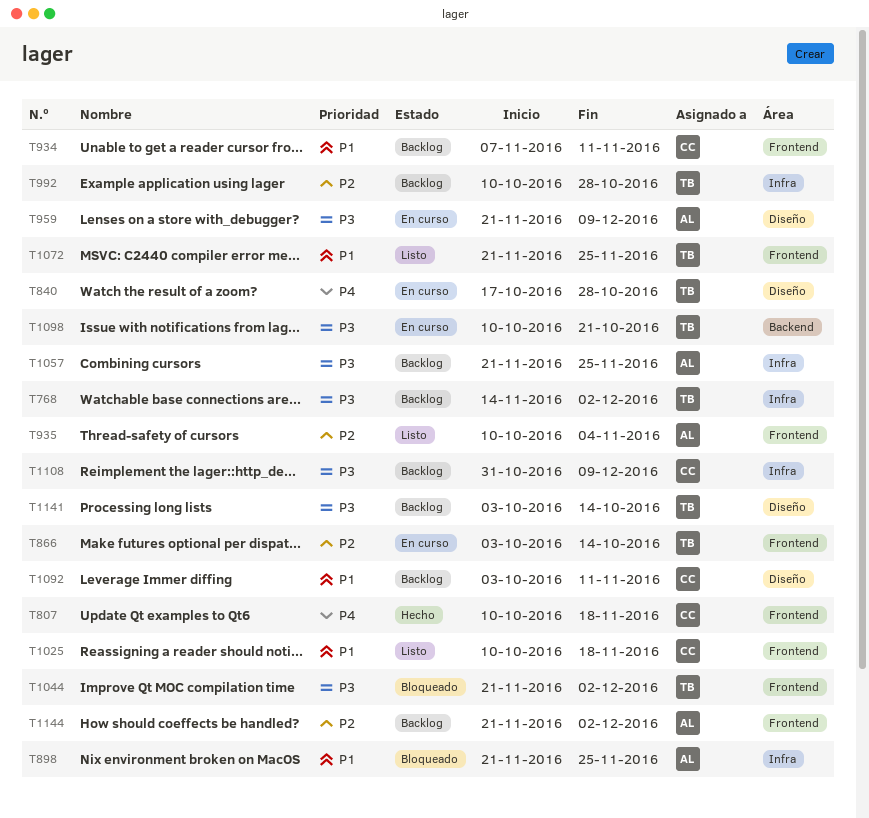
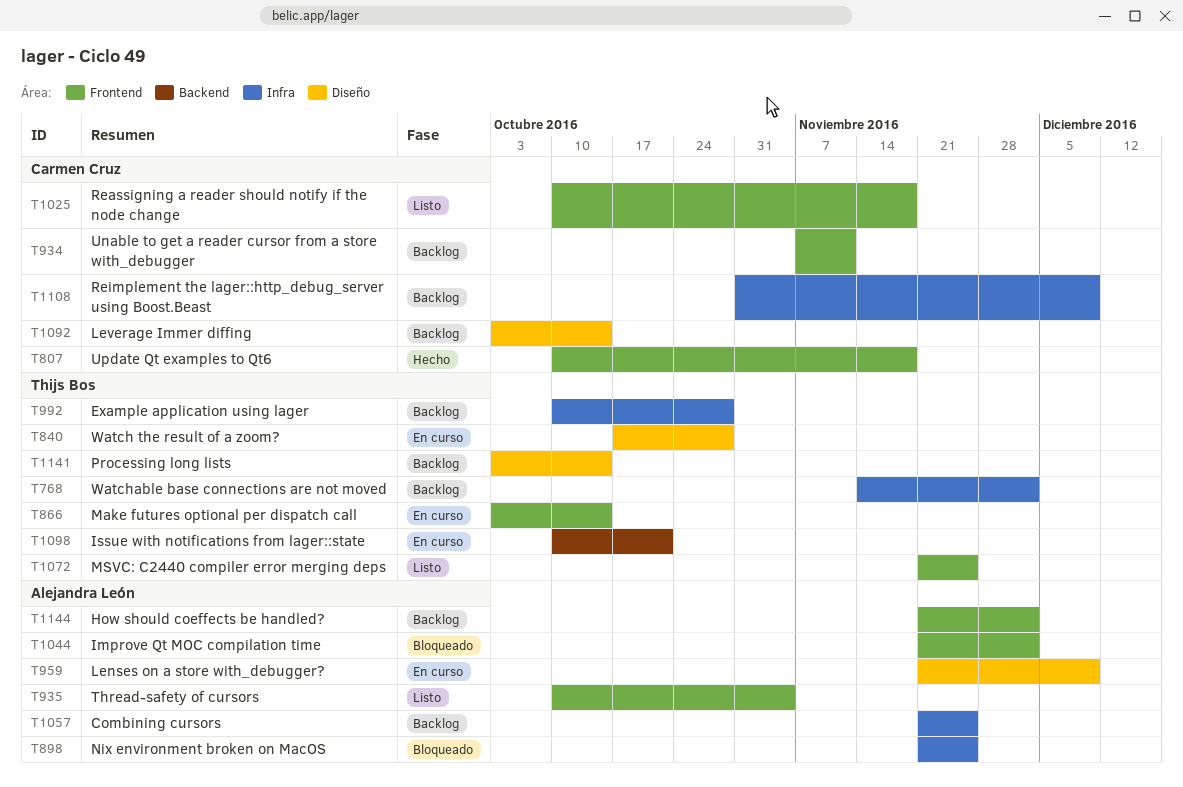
T1044, owner: Thijs Bos -> Alejandra León
T1092, due: Nov 11 -> Oct 14

